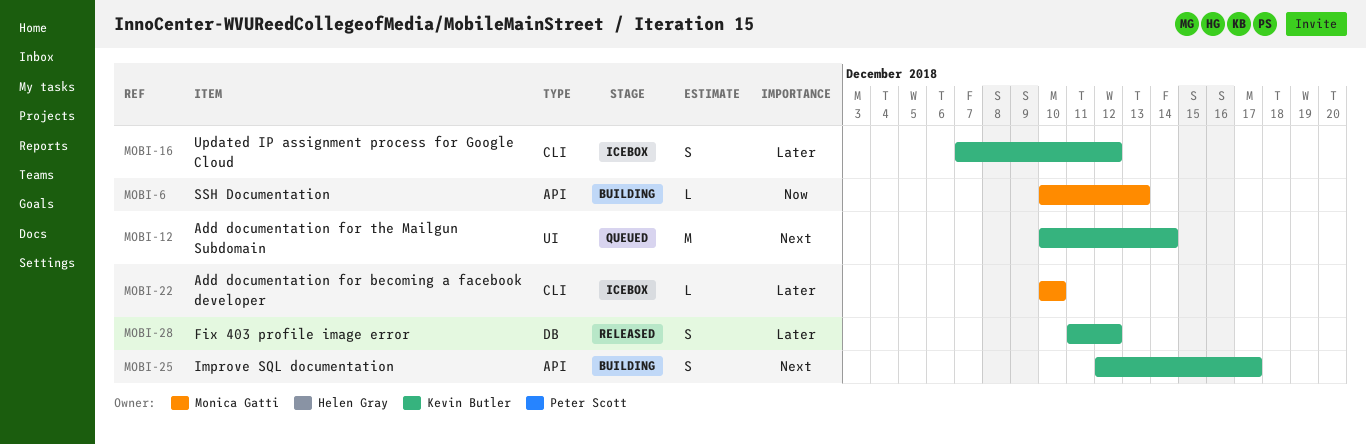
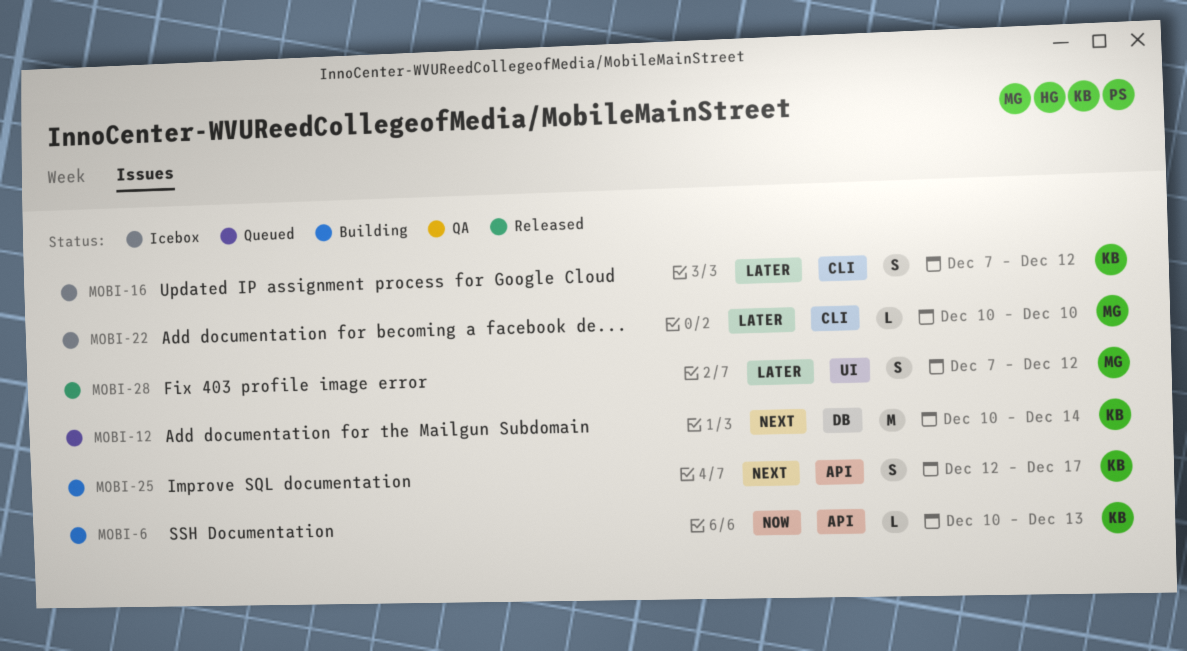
MOBI-6, owner: Monica Gatti -> Kevin Butler
MOBI-12, label: UI -> DB
MOBI-28, owner: Kevin Butler -> Monica Gatti
MOBI-28, label: DB -> UI
MOBI-28, start: Dec 11 -> Dec 7

